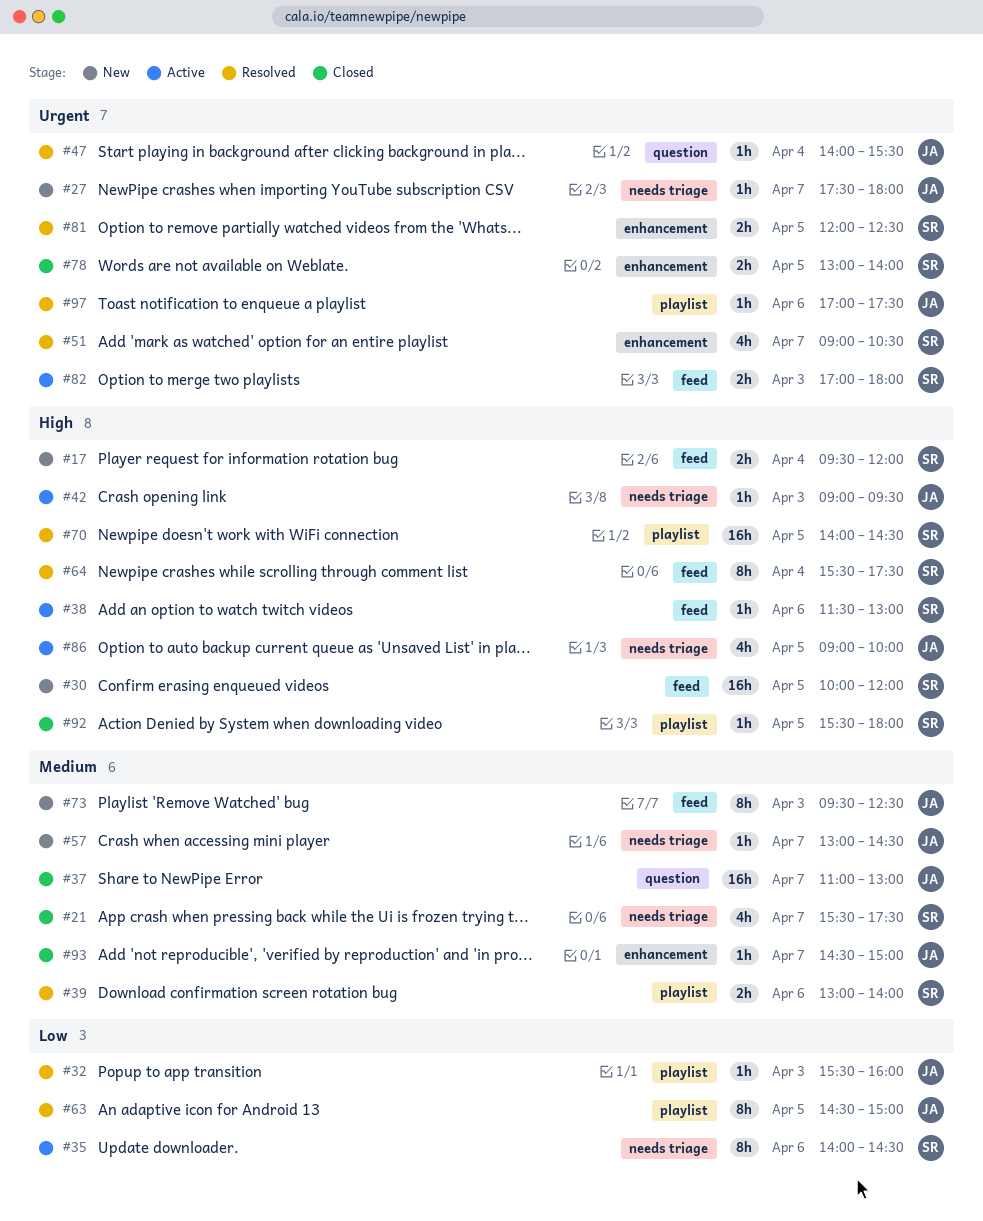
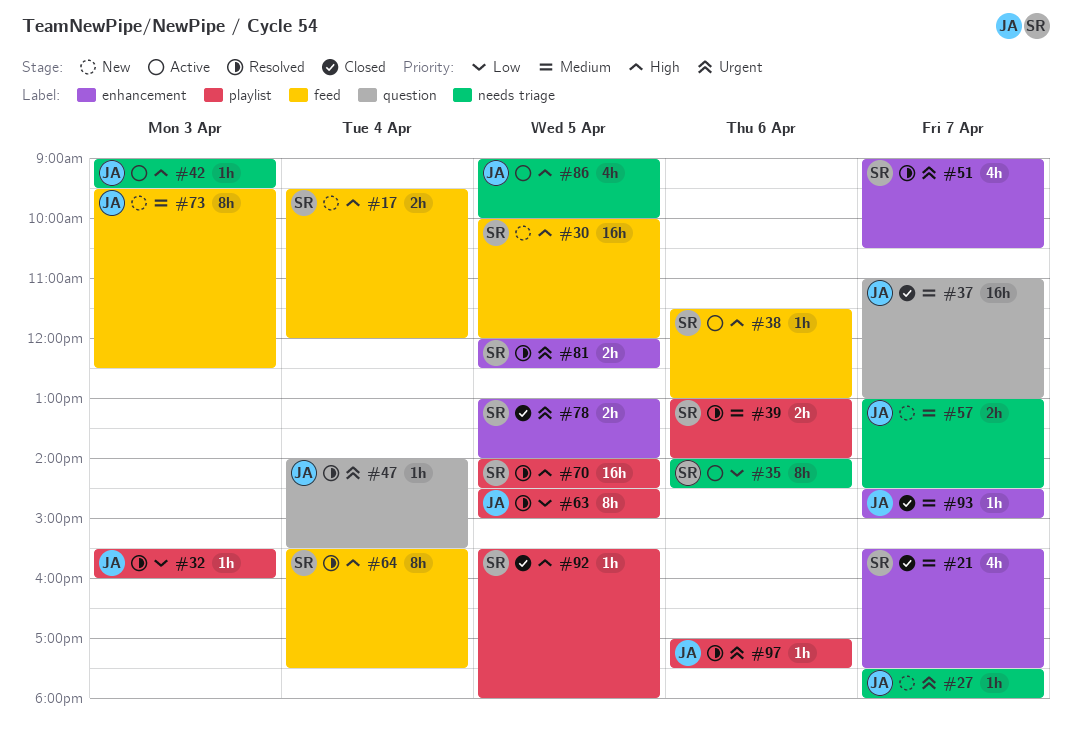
#21, label: needs triage -> enhancement
#57, estimate: 1h -> 2h
#82: present -> none

